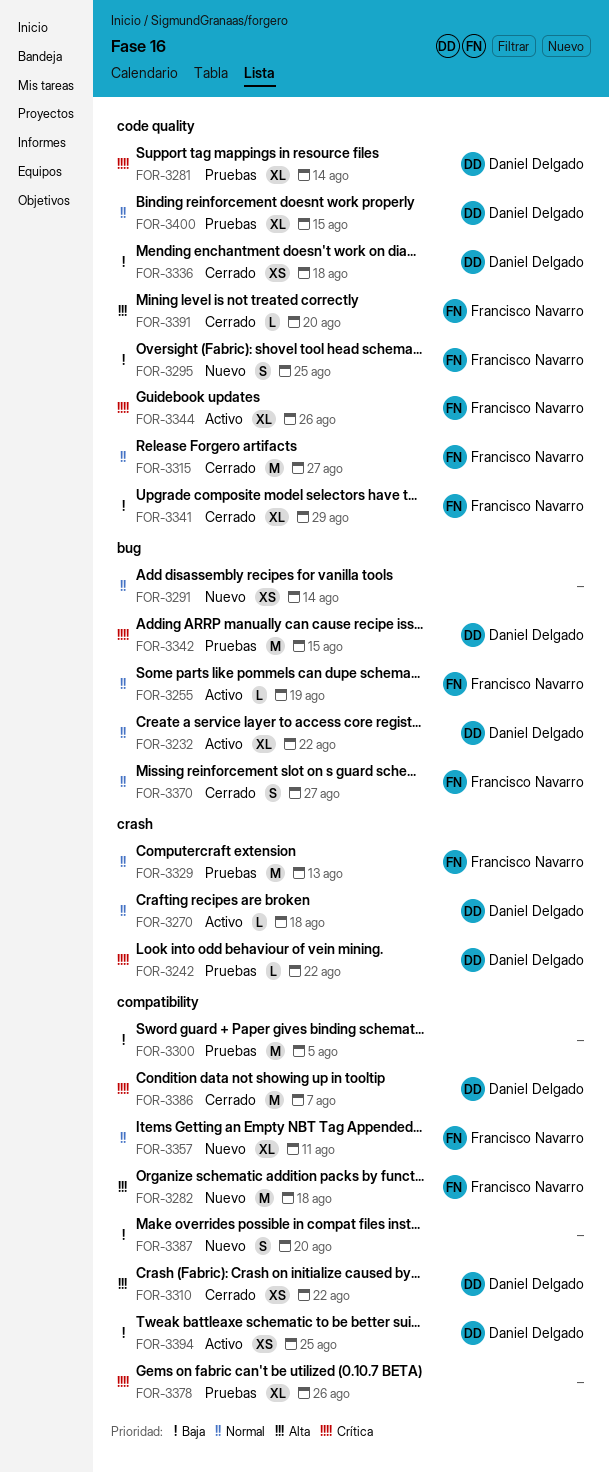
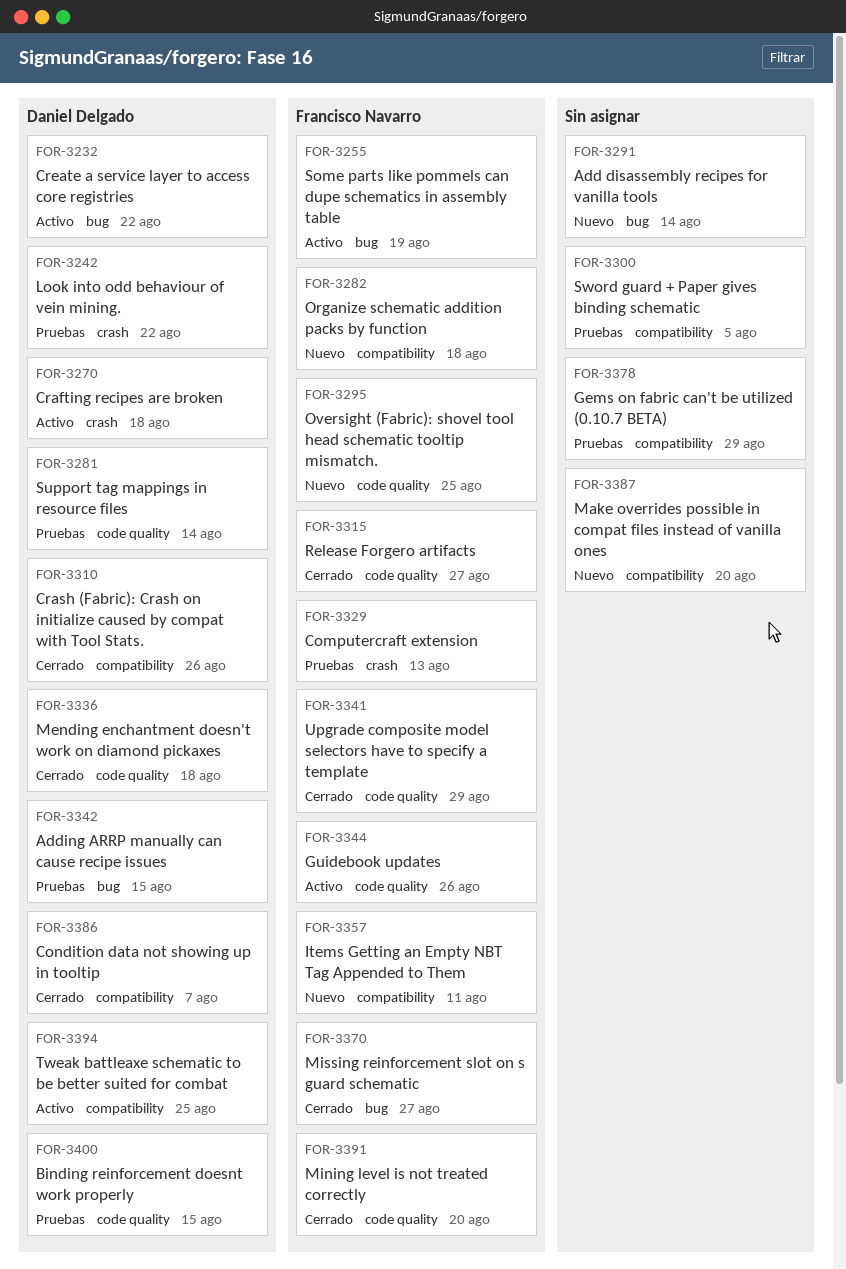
FOR-3310, due: Aug 22 -> Aug 26
FOR-3378, due: Aug 26 -> Aug 29

